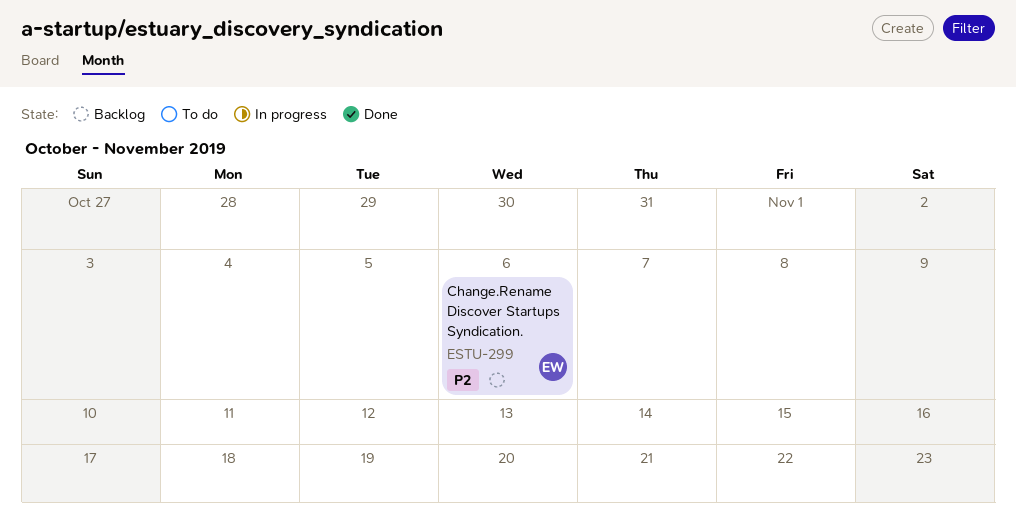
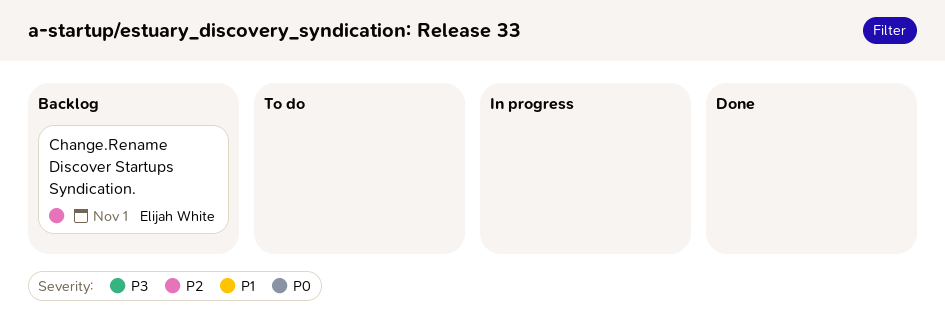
Change.Rename Discover Startups Syndication., due: Nov 6 -> Nov 1

